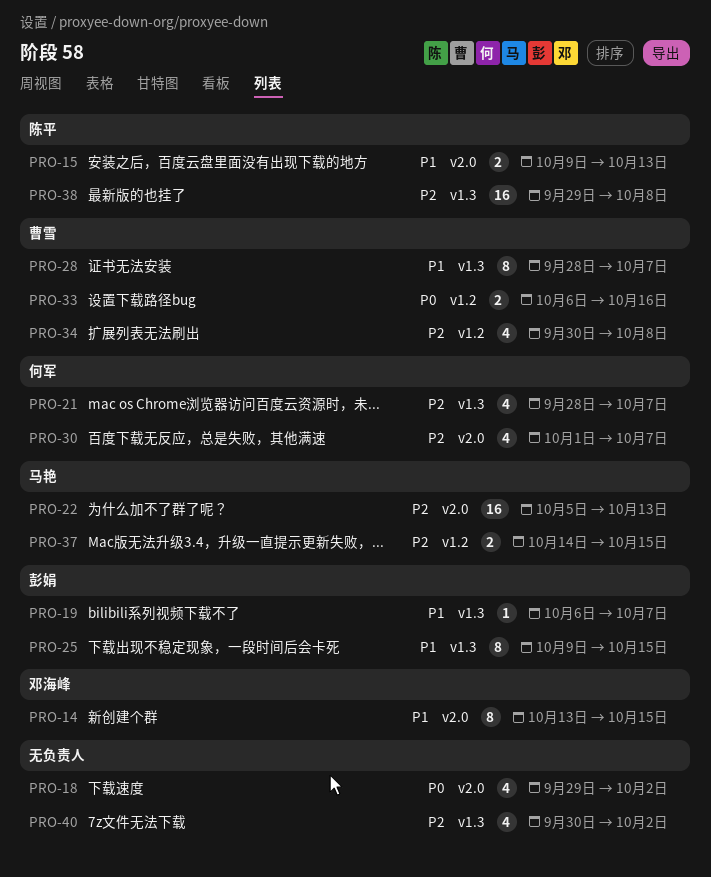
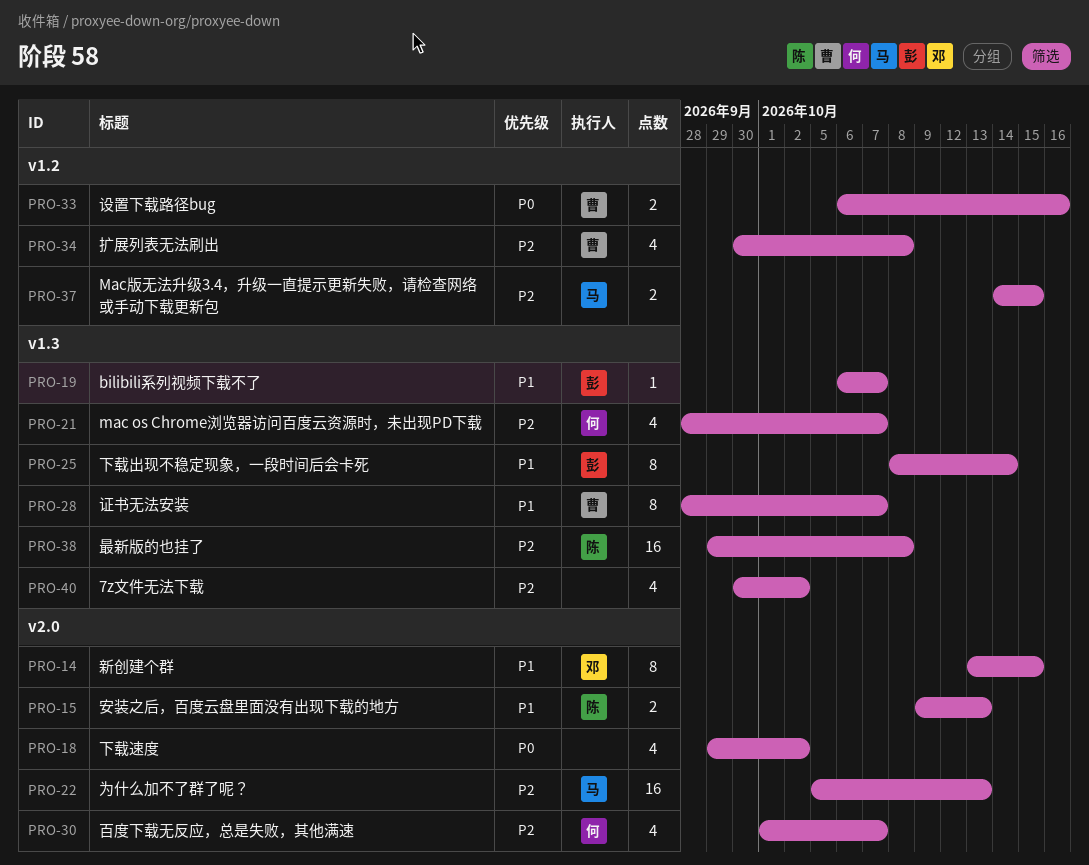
PRO-25, start: Oct 9 -> Oct 8
PRO-25, due: Oct 15 -> Oct 14

